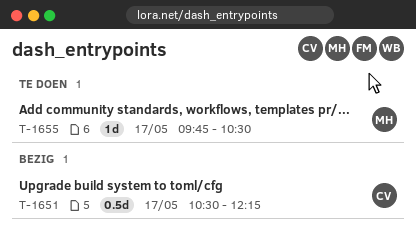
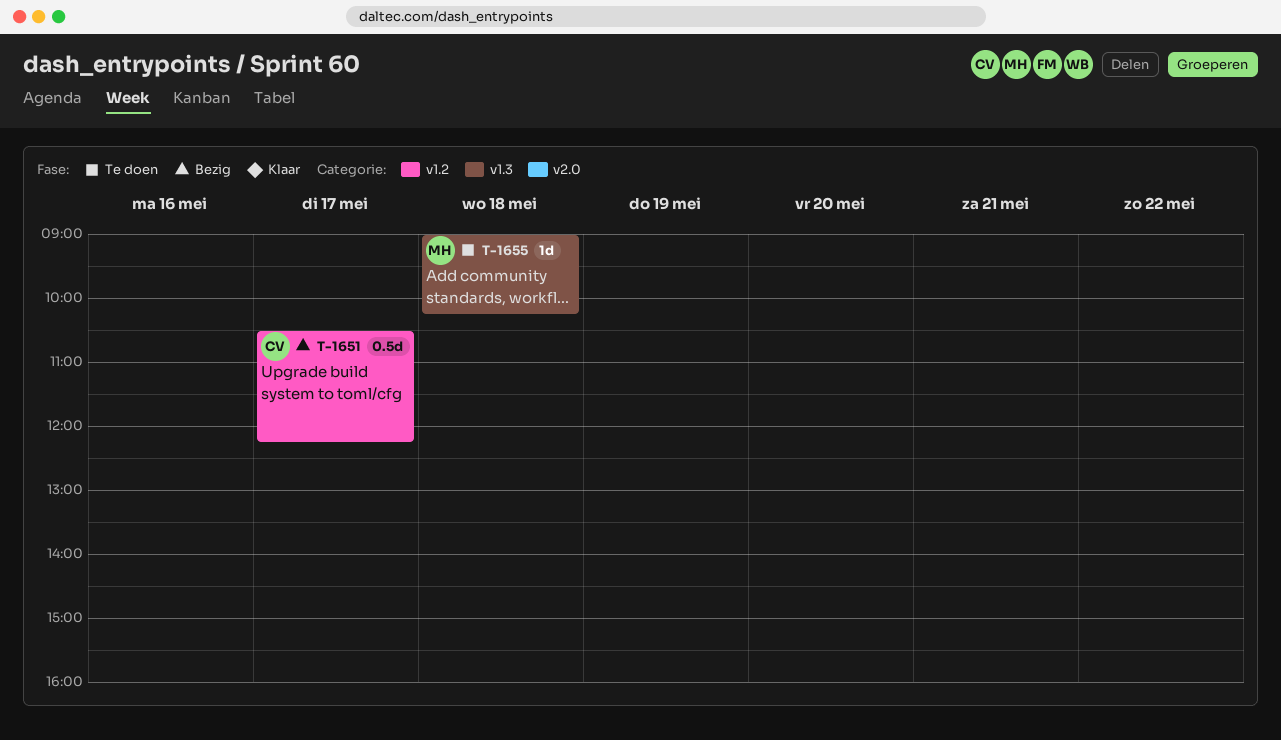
T-1655, day: May 17 -> May 18
T-1655, begins: 09:45 -> 09:00
T-1655, ends: 10:30 -> 10:15

